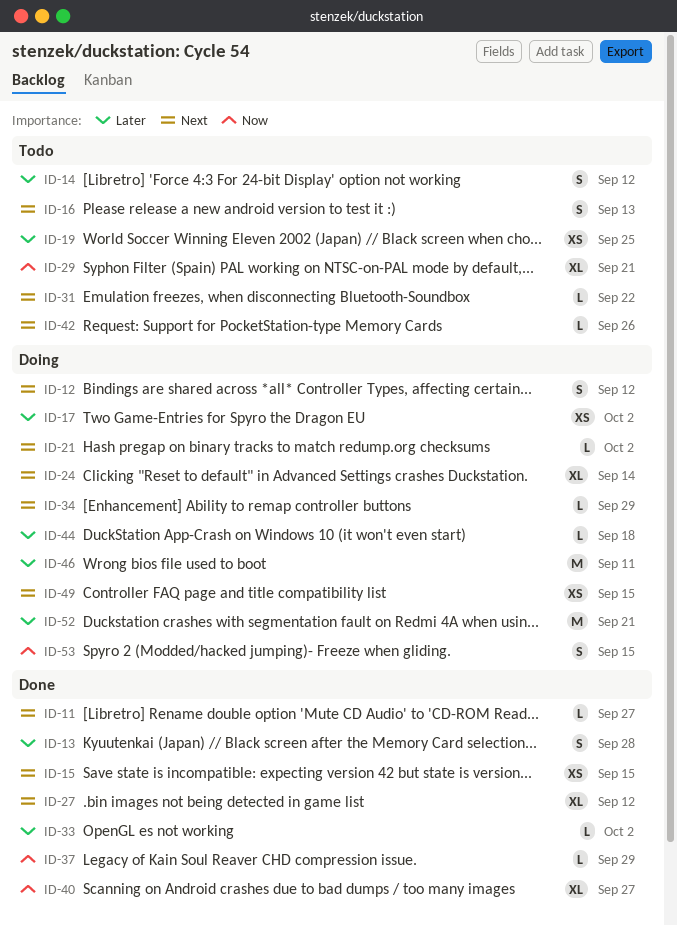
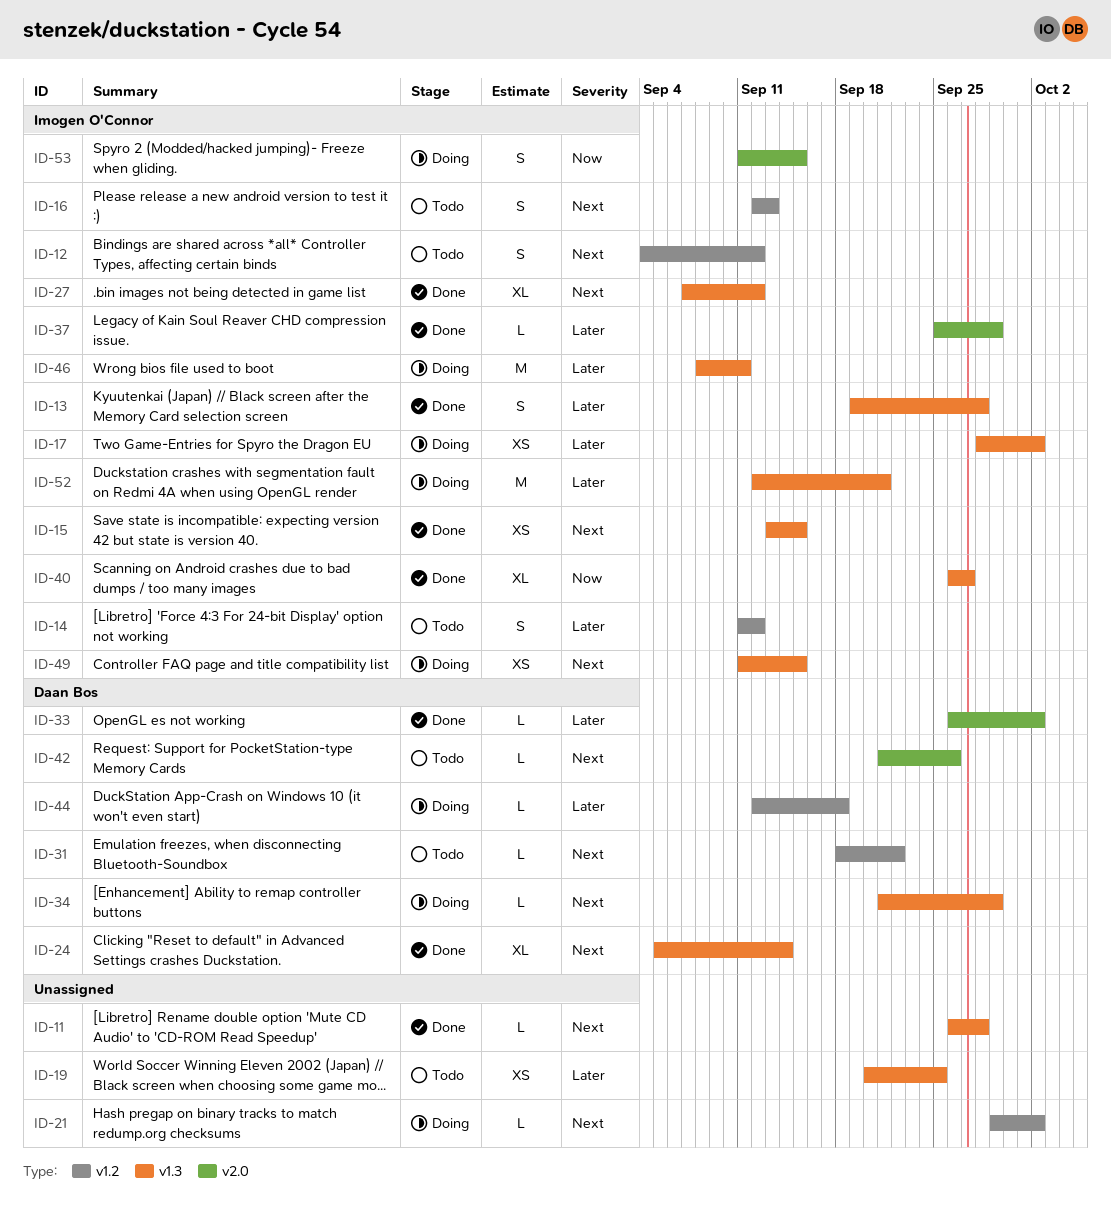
ID-11, due: Sep 27 -> Sep 28
ID-12, status: Doing -> Todo
ID-24, status: Doing -> Done
ID-29: present -> none
ID-37, priority: Now -> Later

